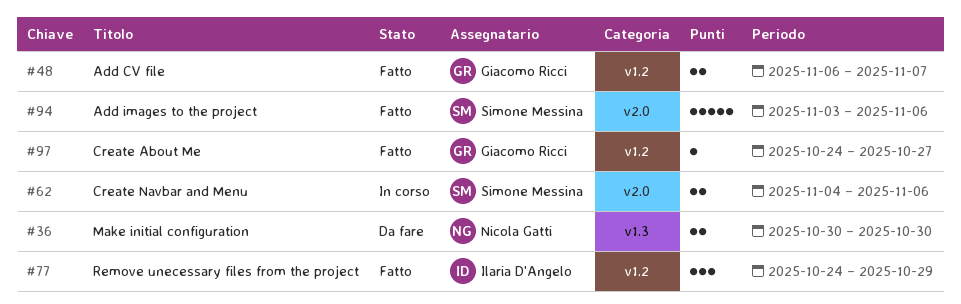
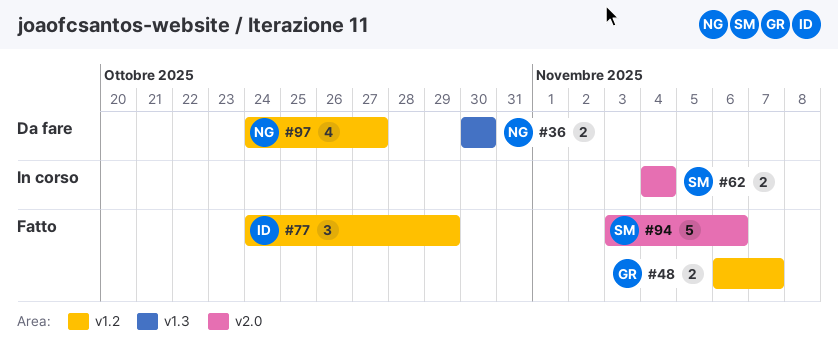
#62, due: Nov 6 -> Nov 4
#97, status: Fatto -> Da fare
#97, owner: Giacomo Ricci -> Nicola Gatti
#97, estimate: 1 -> 4

